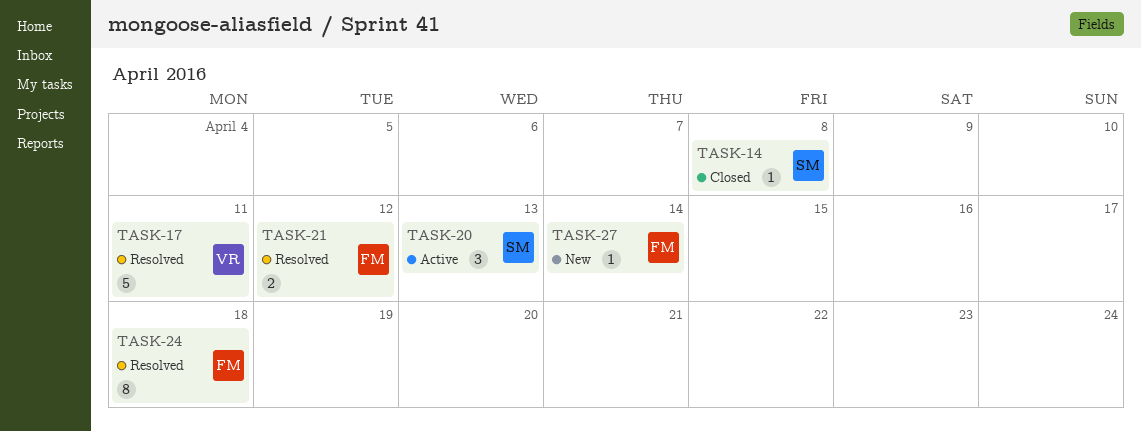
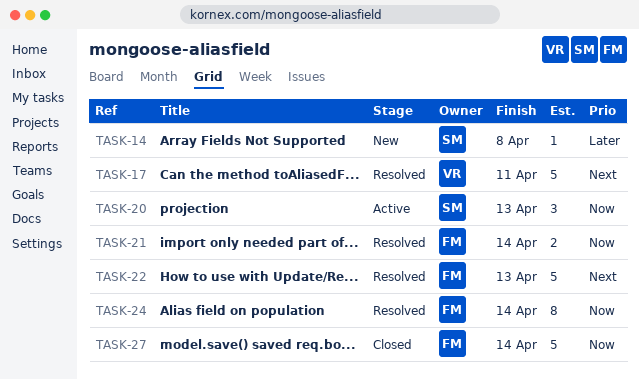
TASK-14, status: Closed -> New
TASK-21, due: Apr 12 -> Apr 14
TASK-22: none -> present
TASK-24, due: Apr 18 -> Apr 14
TASK-27, status: New -> Closed
TASK-27, estimate: 1 -> 5

